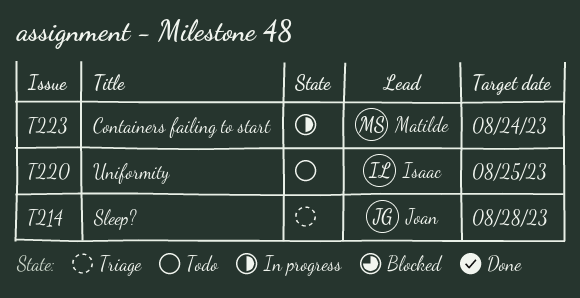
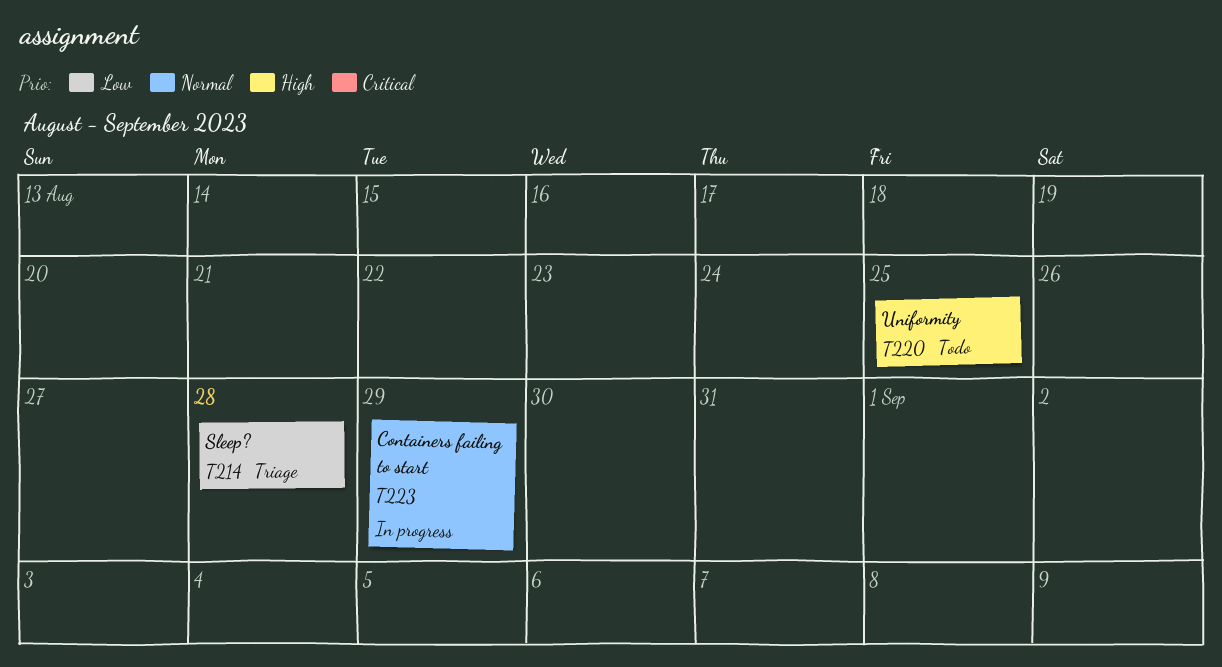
T223, due: Aug 24 -> Aug 29

